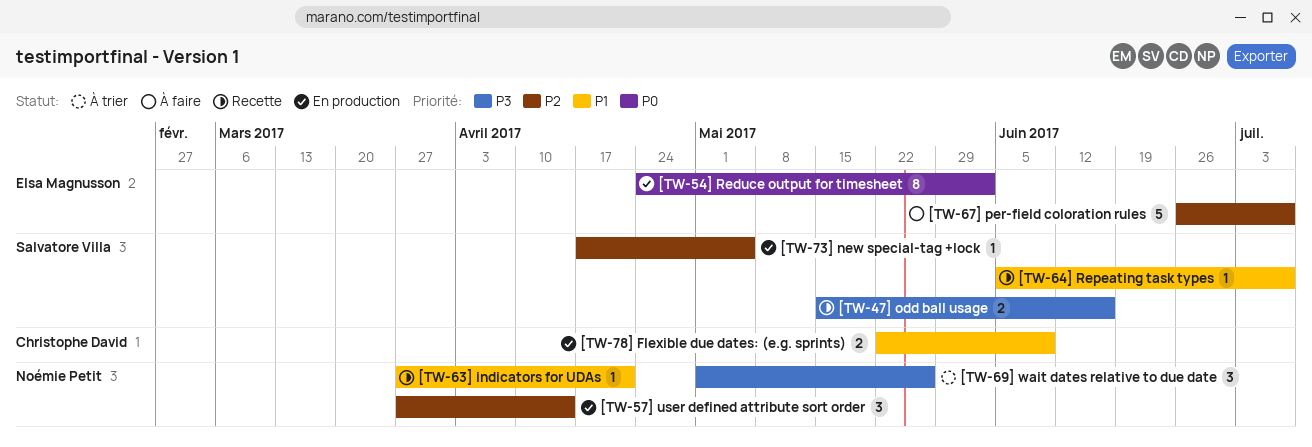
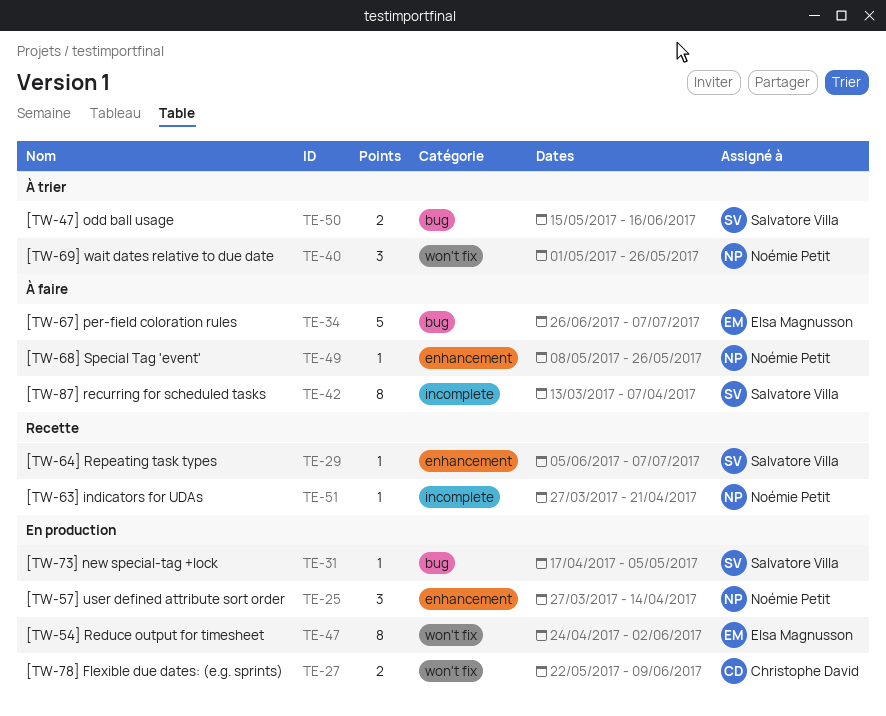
[TW-47] odd ball usage, status: Recette -> À trier
[TW-68] Special Tag 'event': none -> present
[TW-87] recurring for scheduled tasks: none -> present

